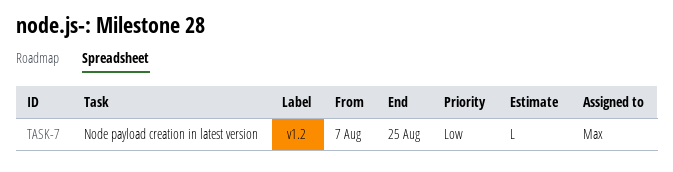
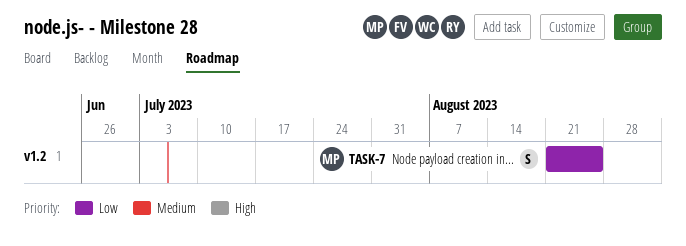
TASK-7, estimate: L -> S
TASK-7, start: Aug 7 -> Aug 21

